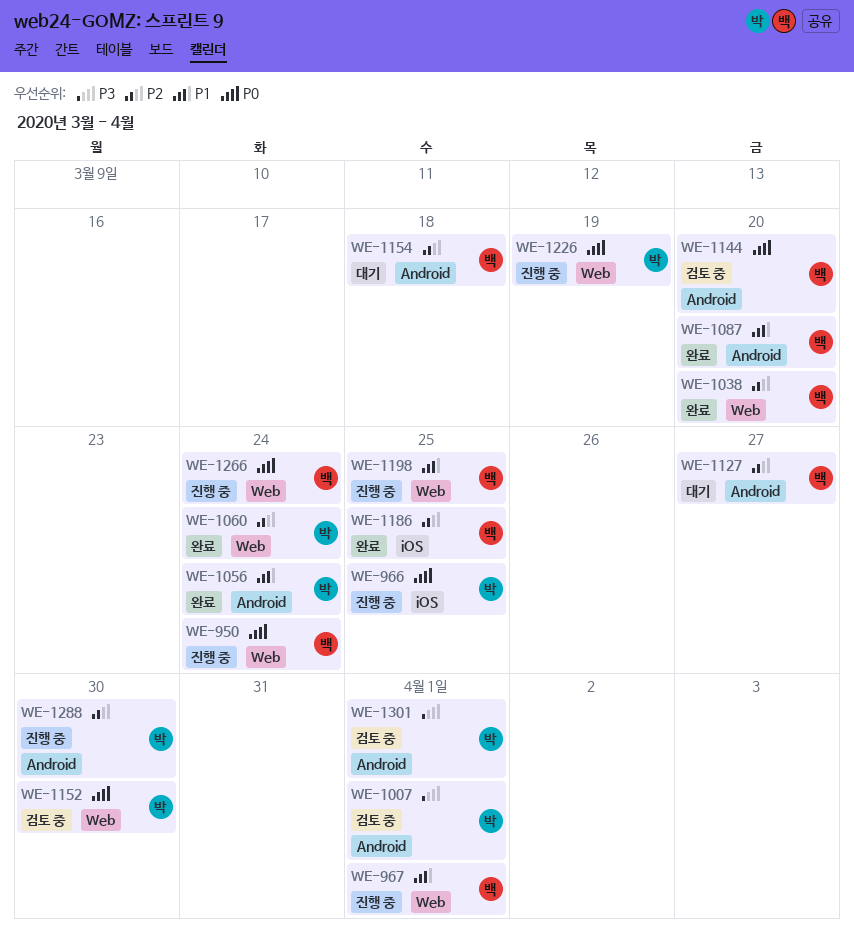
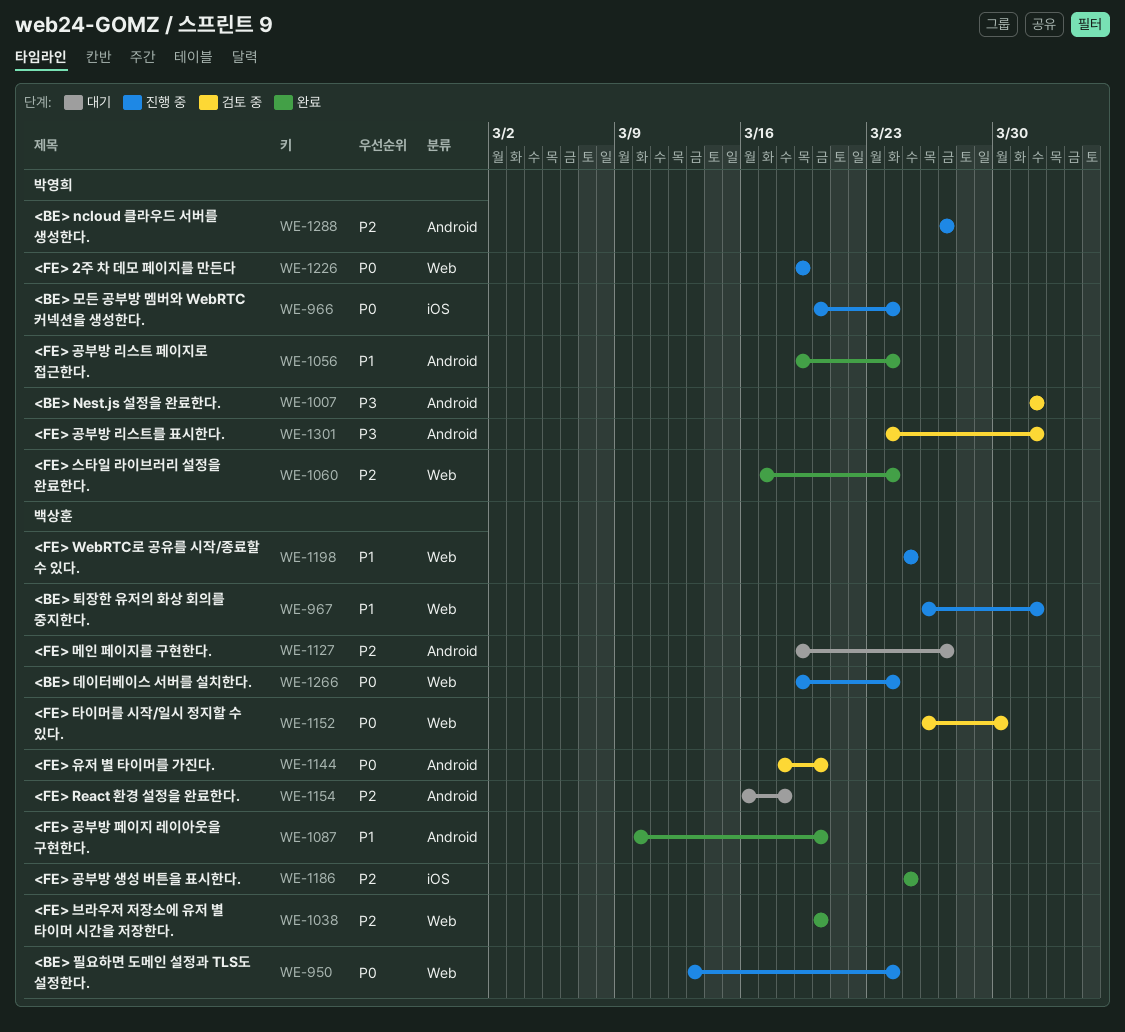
WE-966, due: Mar 25 -> Mar 24
WE-1152, owner: 박영희 -> 백상훈
WE-1288, due: Mar 30 -> Mar 27

